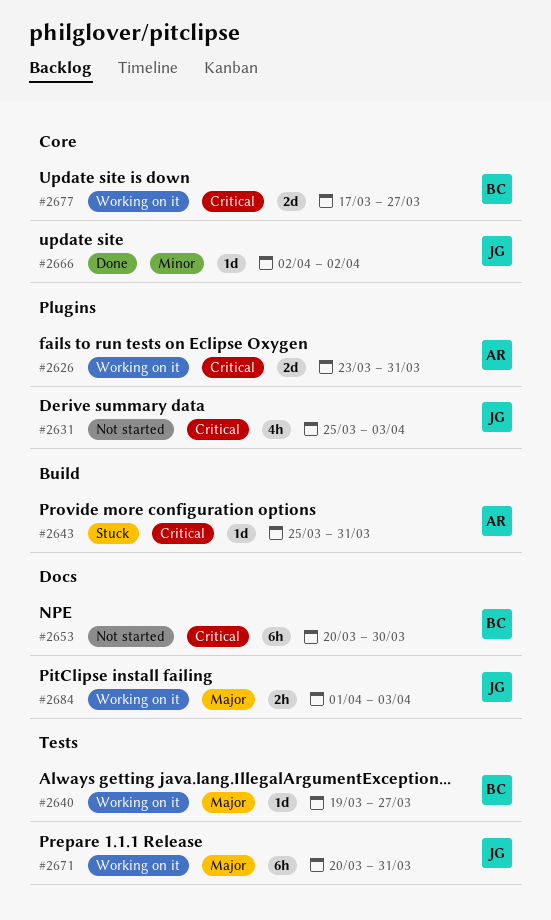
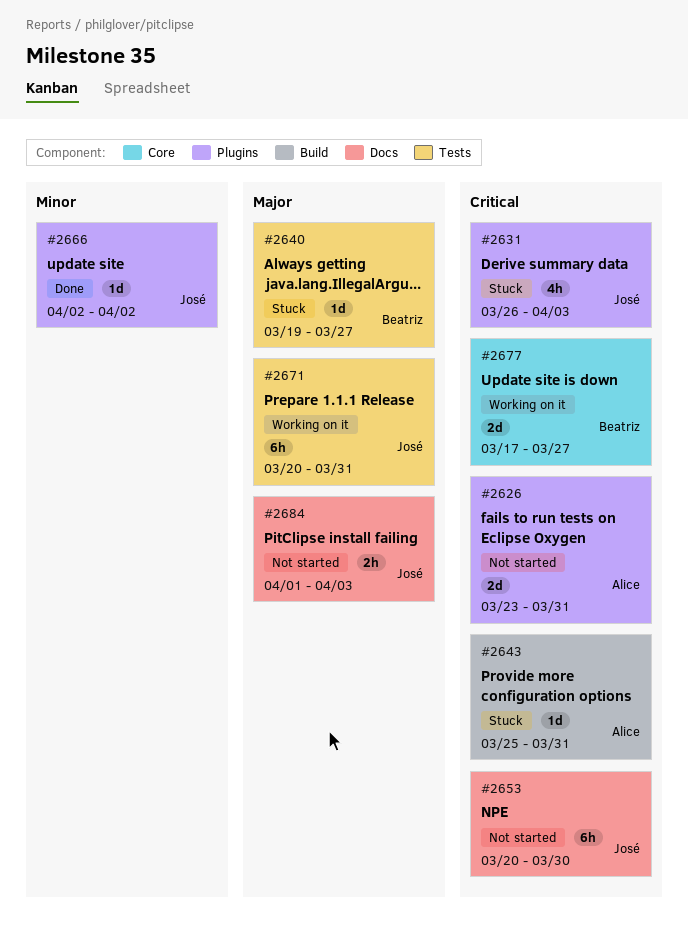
#2626, status: Working on it -> Not started
#2631, status: Not started -> Stuck
#2631, start: Mar 25 -> Mar 26
#2640, status: Working on it -> Stuck
#2653, owner: Beatriz -> José
#2666, label: Core -> Plugins
#2684, status: Working on it -> Not started

